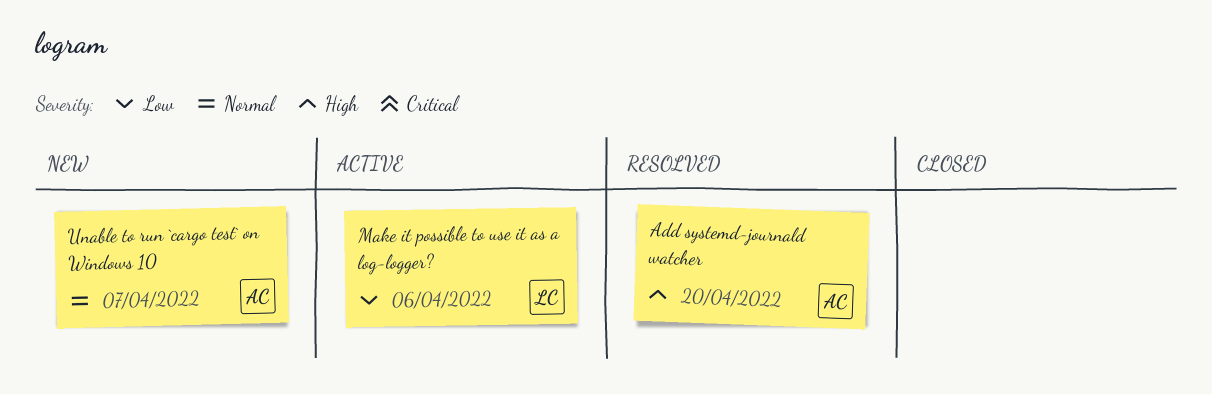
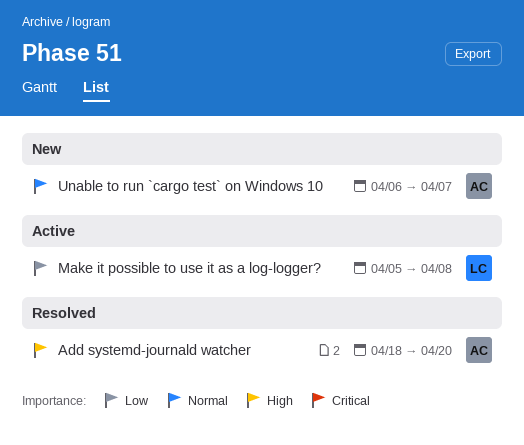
Make it possible to use it as a log-logger?, due: Apr 6 -> Apr 8

